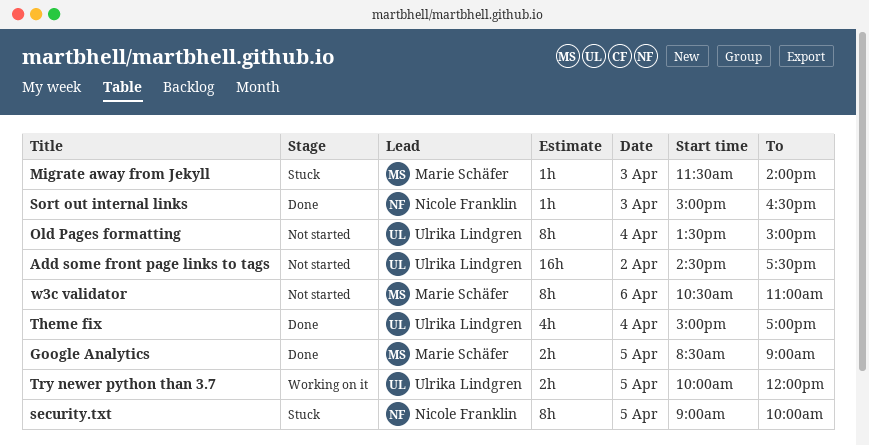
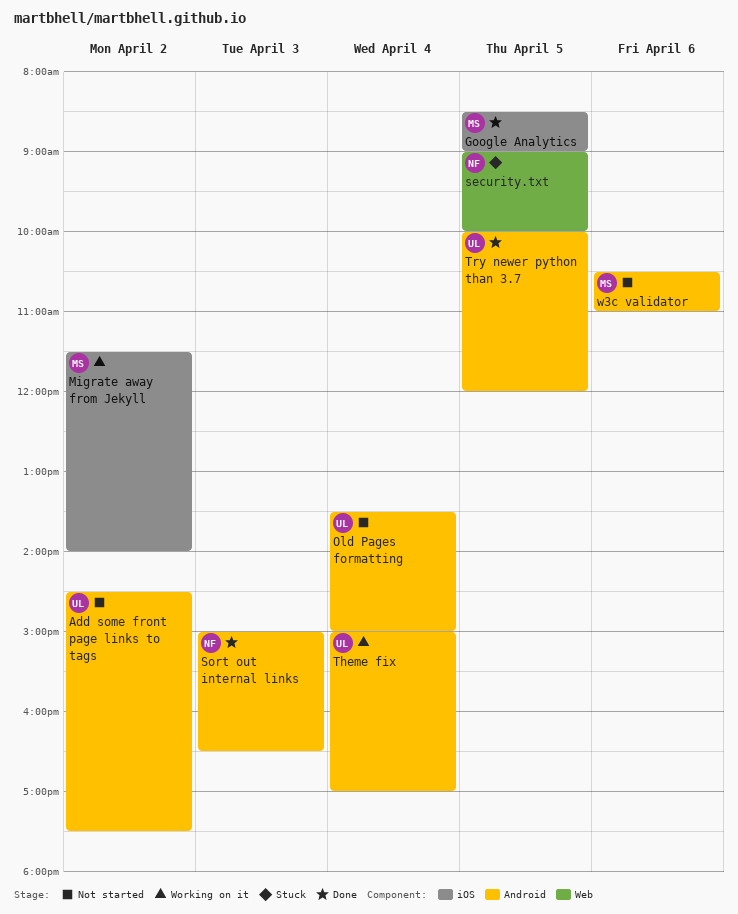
Migrate away from Jekyll, status: Stuck -> Working on it
Migrate away from Jekyll, day: Apr 3 -> Apr 2
Theme fix, status: Done -> Working on it
Try newer python than 3.7, status: Working on it -> Done

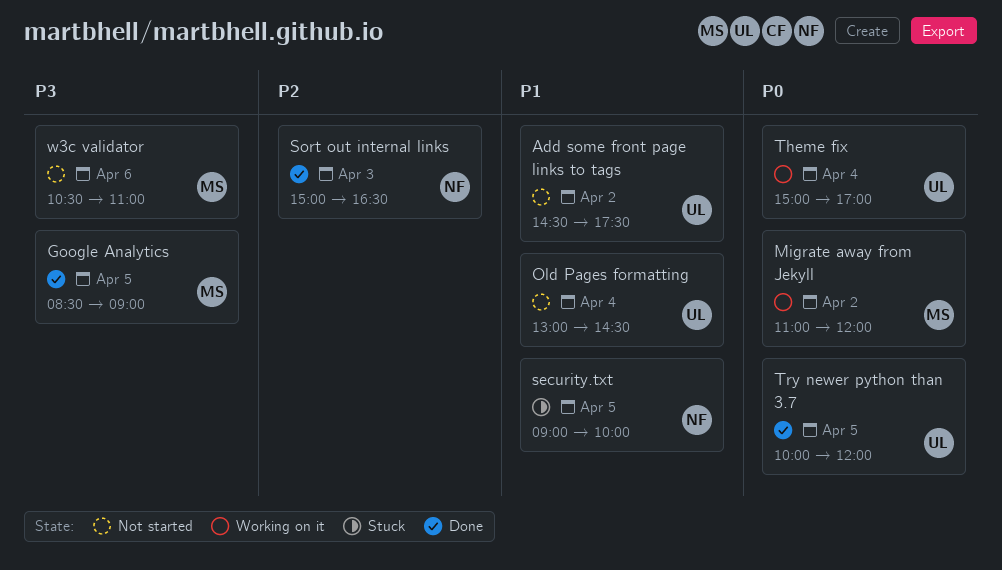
Migrate away from Jekyll, begins: 11:30 -> 11:00
Migrate away from Jekyll, ends: 14:00 -> 12:00
Old Pages formatting, begins: 13:30 -> 13:00
Old Pages formatting, ends: 15:00 -> 14:30

